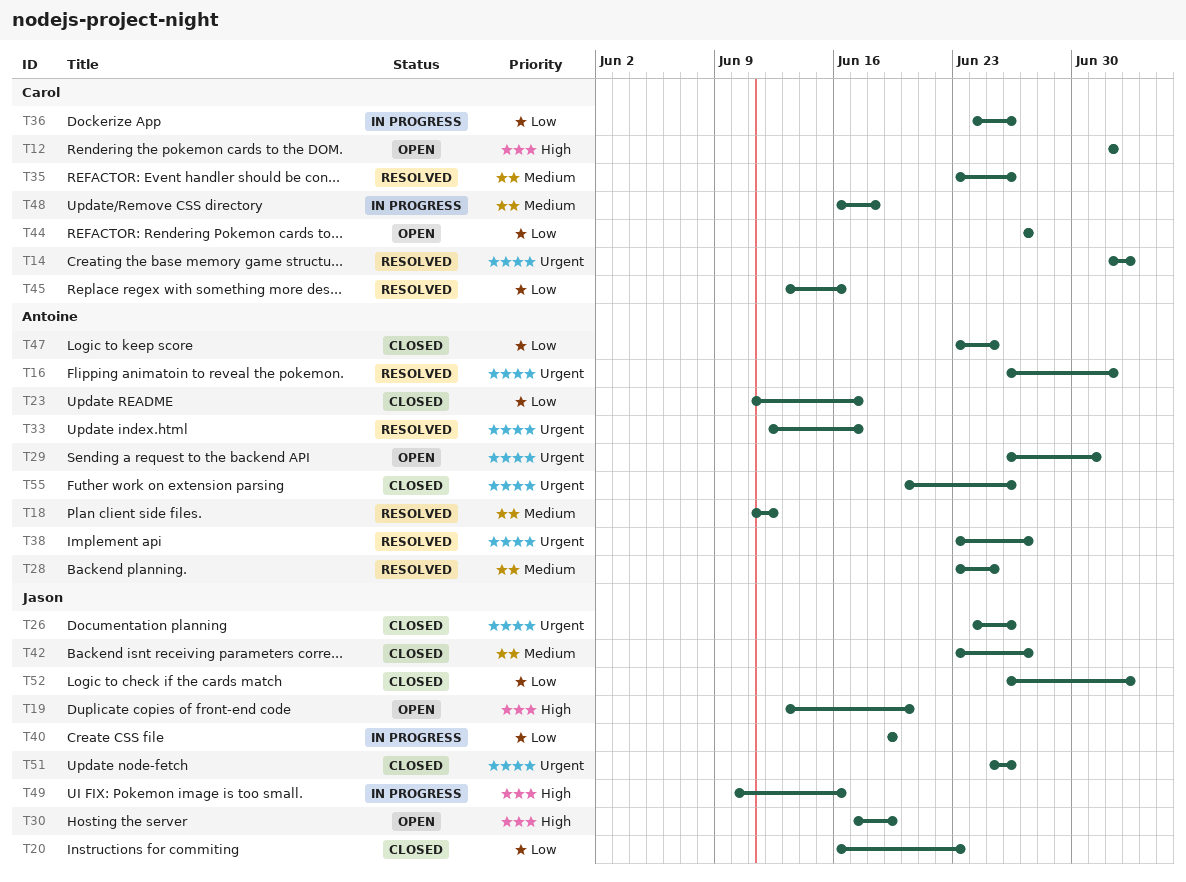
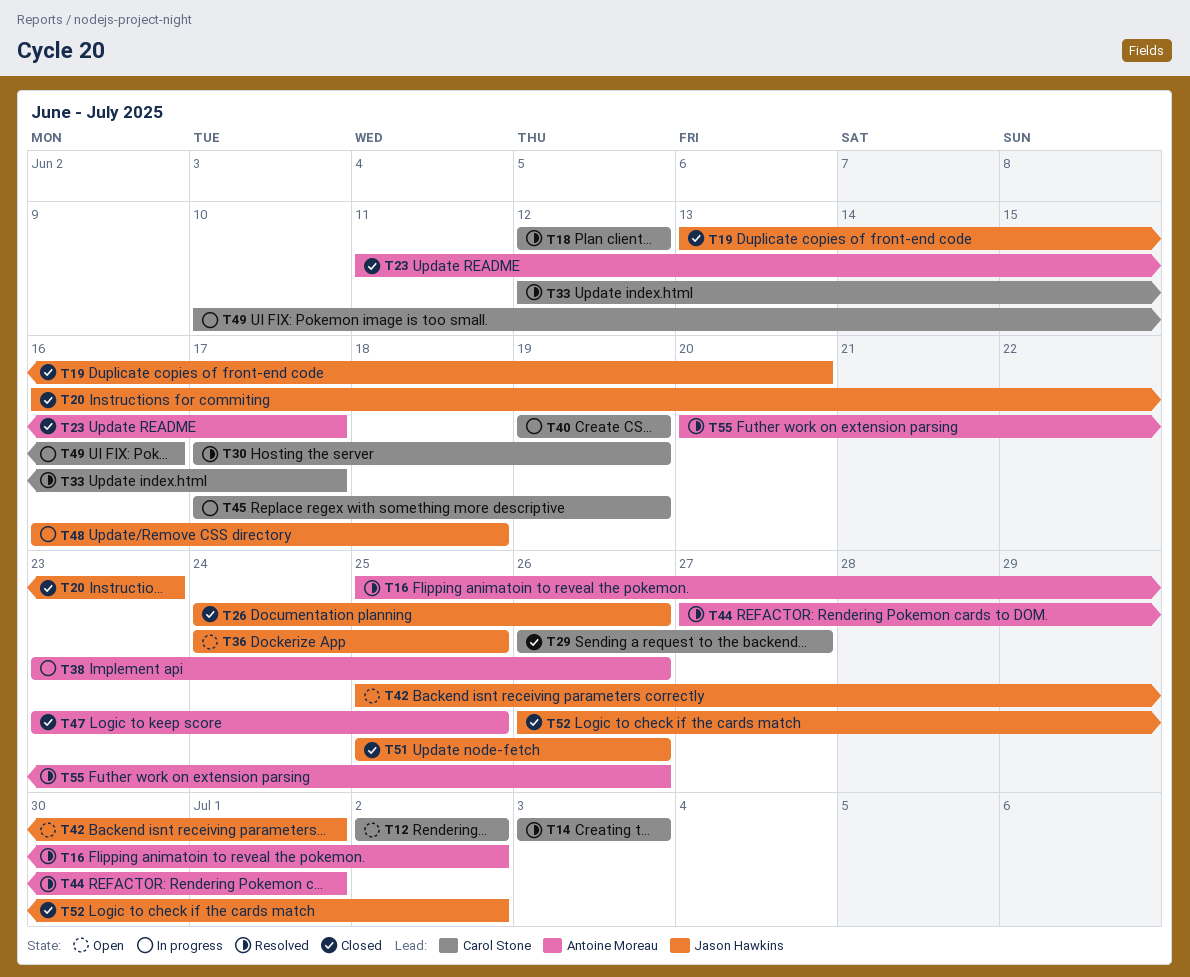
T14, start: Jul 2 -> Jul 3
T16, start: Jun 26 -> Jun 25
T18, owner: Antoine Moreau -> Carol Stone
T18, start: Jun 11 -> Jun 12
T19, status: Open -> Closed
T28: present -> none
T29, status: Open -> Closed
T29, owner: Antoine Moreau -> Carol Stone
T29, due: Jul 1 -> Jun 27
T30, status: Open -> Resolved
T30, owner: Jason Hawkins -> Carol Stone
T33, owner: Antoine Moreau -> Carol Stone
T35: present -> none
T36, status: In progress -> Open
T36, owner: Carol Stone -> Jason Hawkins
T36, due: Jun 26 -> Jun 25
T38, status: Resolved -> In progress
T38, due: Jun 27 -> Jun 26
T40, owner: Jason Hawkins -> Carol Stone
T42, status: Closed -> Open
T42, start: Jun 23 -> Jun 25
T42, due: Jun 27 -> Jul 1
T44, status: Open -> Resolved
T44, owner: Carol Stone -> Antoine Moreau
T44, due: Jun 27 -> Jul 1
T45, status: Resolved -> In progress
T45, start: Jun 13 -> Jun 17
T45, due: Jun 16 -> Jun 19
T48, owner: Carol Stone -> Jason Hawkins
T49, owner: Jason Hawkins -> Carol Stone
T52, due: Jul 3 -> Jul 2
T55, status: Closed -> Resolved

